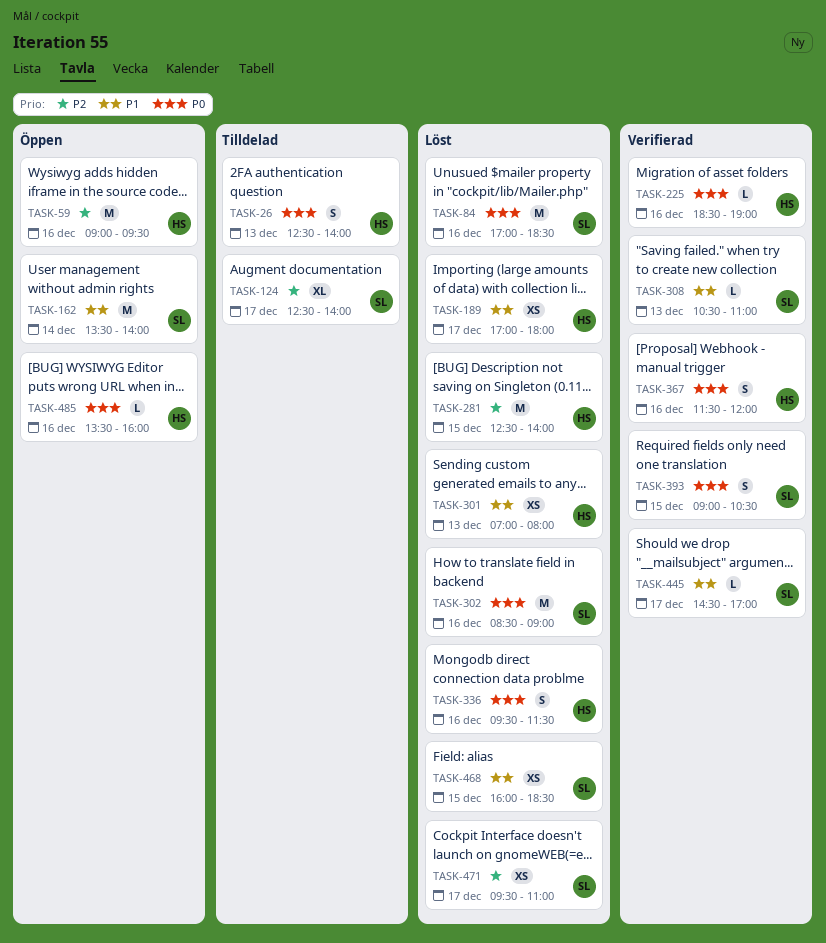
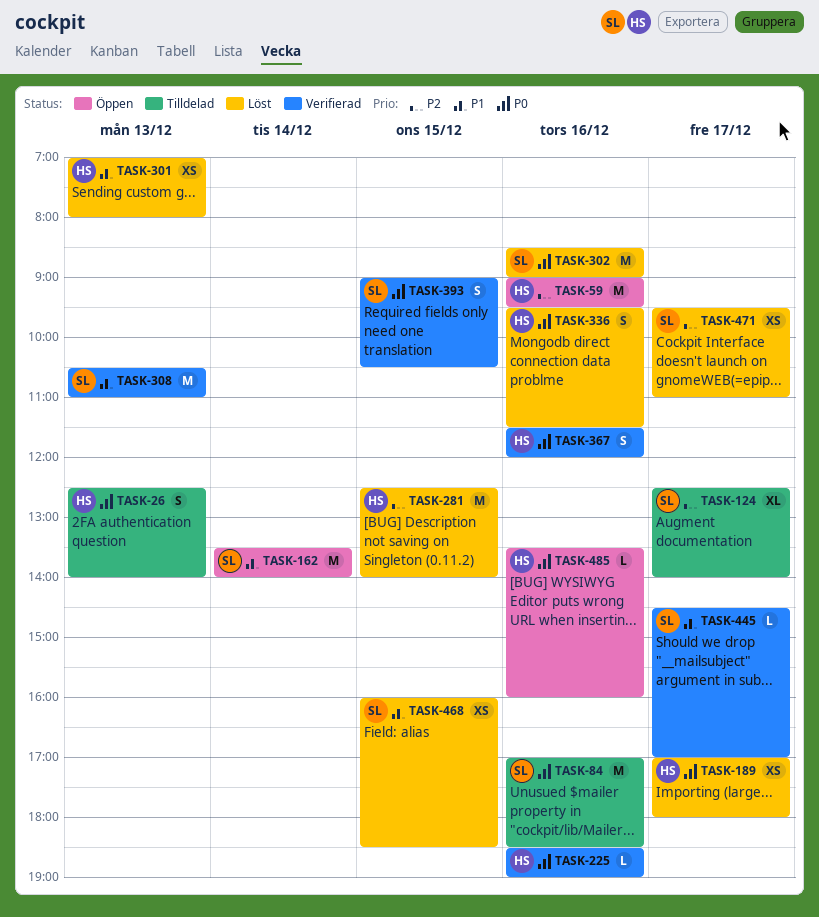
TASK-84, status: Löst -> Tilldelad
TASK-189, priority: P1 -> P0
TASK-308, estimate: L -> M

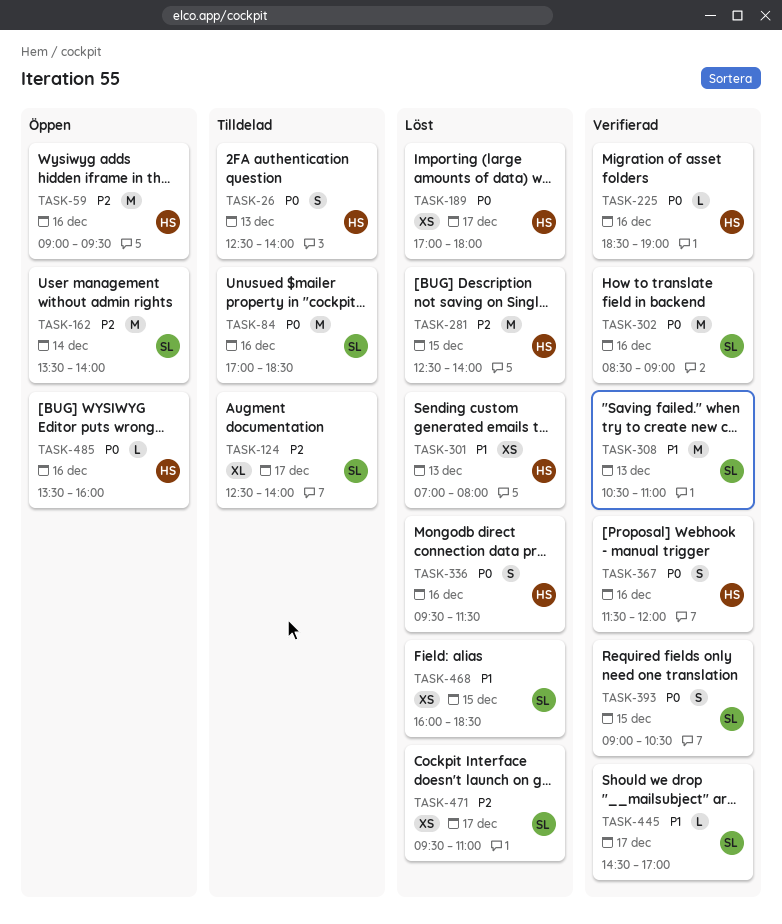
TASK-162, priority: P1 -> P2
TASK-302, status: Löst -> Verifierad

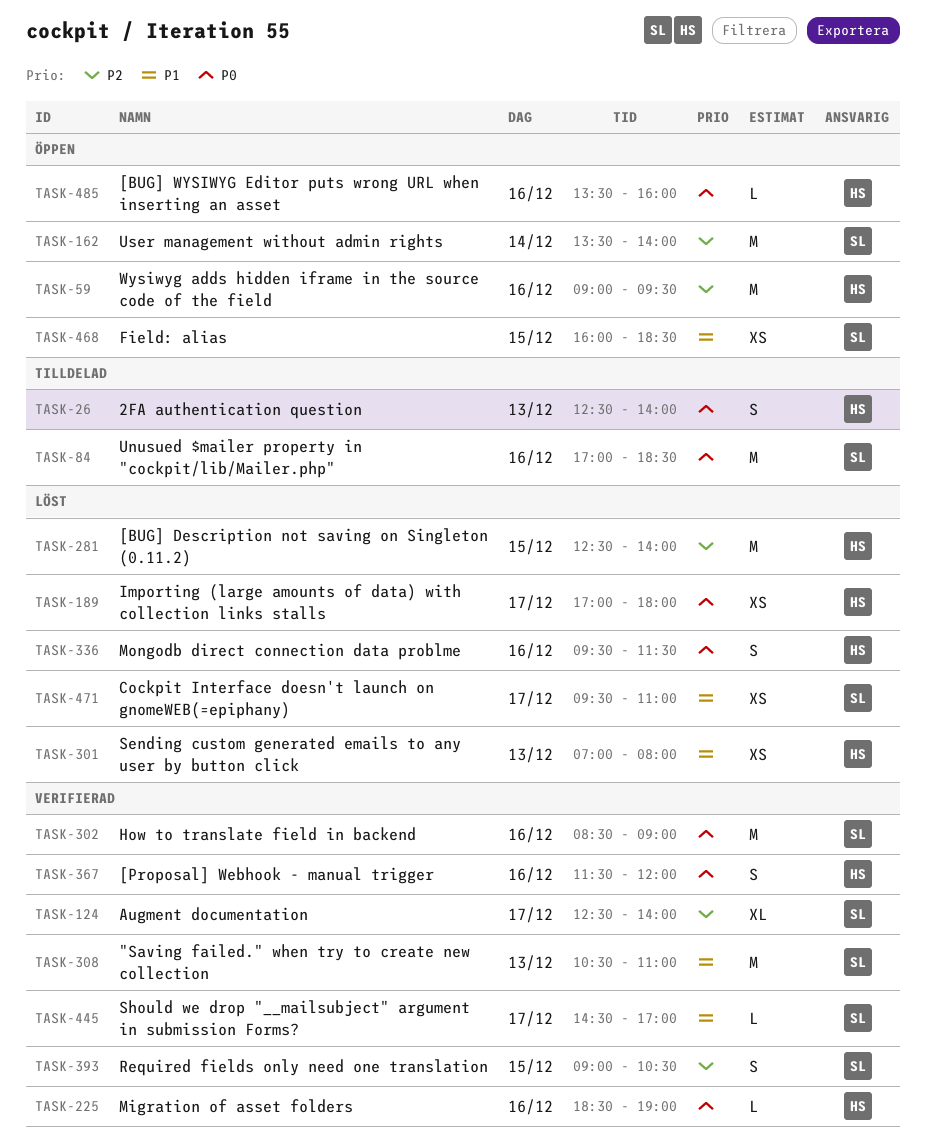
TASK-124, status: Tilldelad -> Verifierad
TASK-393, priority: P0 -> P2
TASK-468, status: Löst -> Öppen
TASK-471, priority: P2 -> P1

